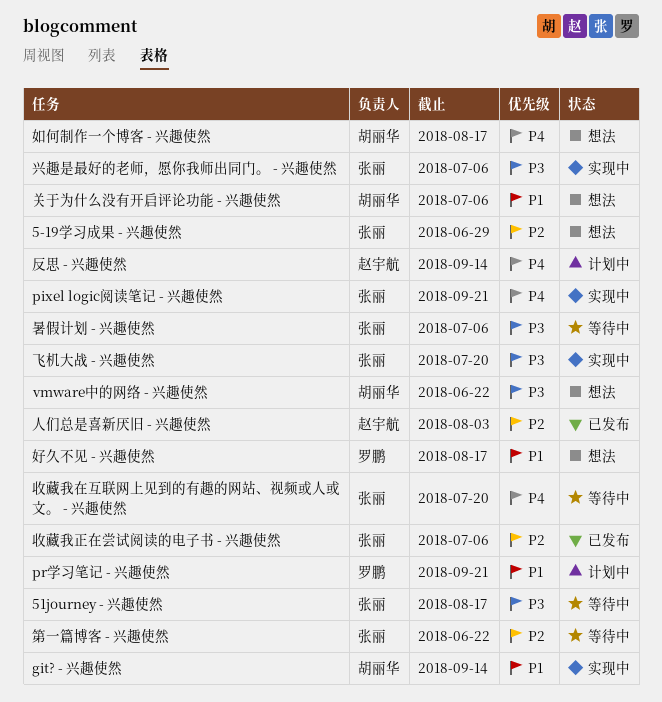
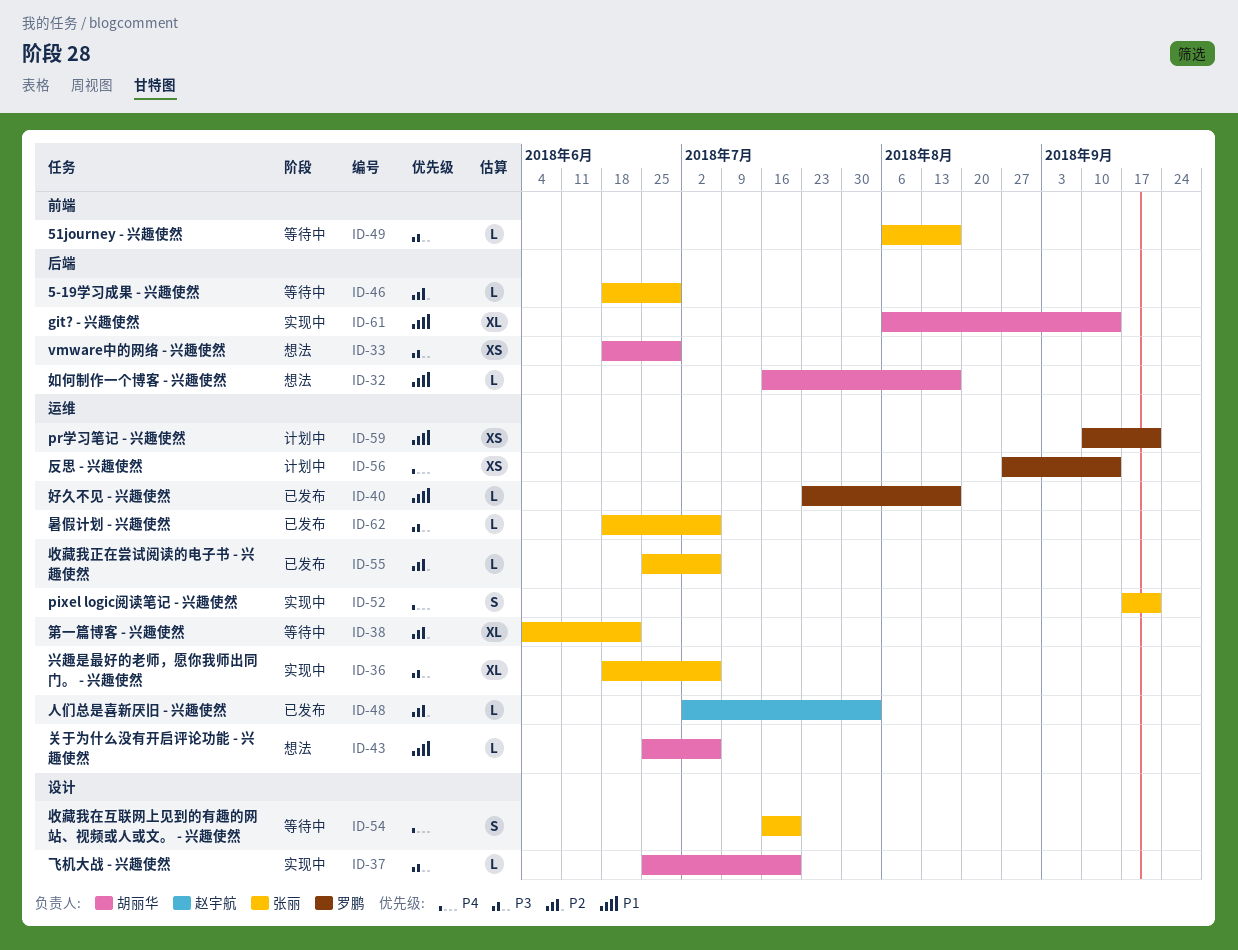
5-19学习成果 - 兴趣使然, status: 想法 -> 等待中
vmware中的网络 - 兴趣使然, due: Jun 22 -> Jun 29
反思 - 兴趣使然, owner: 赵宇航 -> 罗鹏
好久不见 - 兴趣使然, status: 想法 -> 已发布
如何制作一个博客 - 兴趣使然, priority: P4 -> P1
暑假计划 - 兴趣使然, status: 等待中 -> 已发布
飞机大战 - 兴趣使然, owner: 张丽 -> 胡丽华

